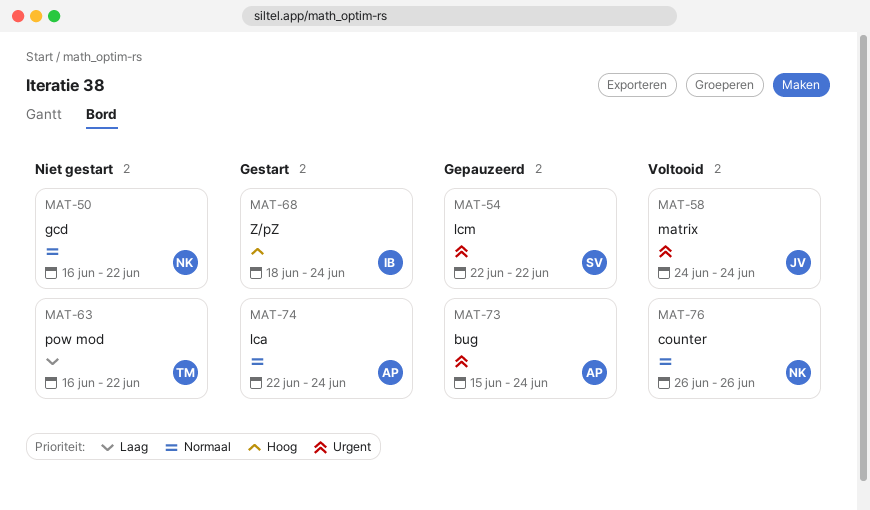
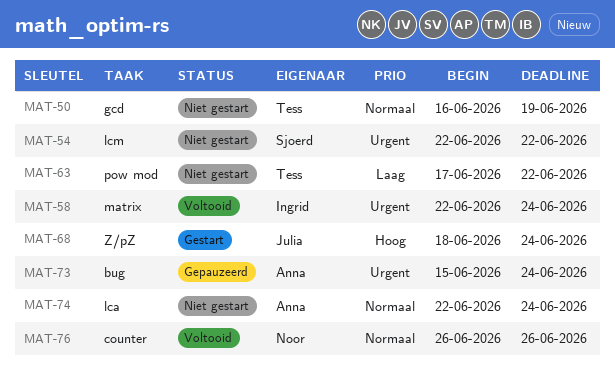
MAT-50, owner: Noor -> Tess
MAT-50, due: Jun 22 -> Jun 19
MAT-54, status: Gepauzeerd -> Niet gestart
MAT-58, owner: Julia -> Ingrid
MAT-58, start: Jun 24 -> Jun 22
MAT-63, start: Jun 16 -> Jun 17
MAT-68, owner: Ingrid -> Julia
MAT-74, status: Gestart -> Niet gestart

